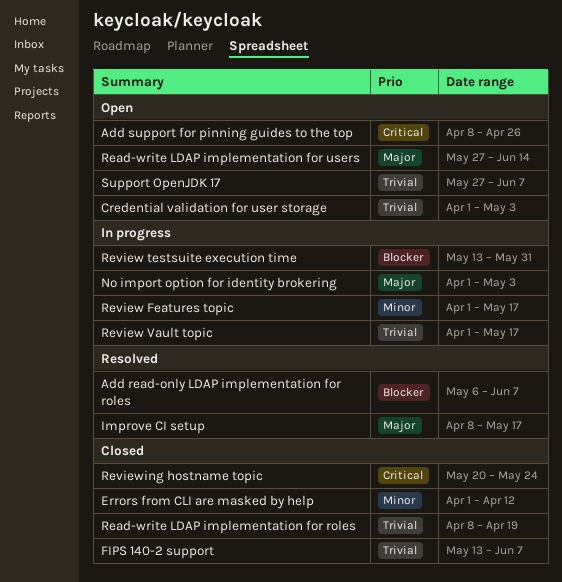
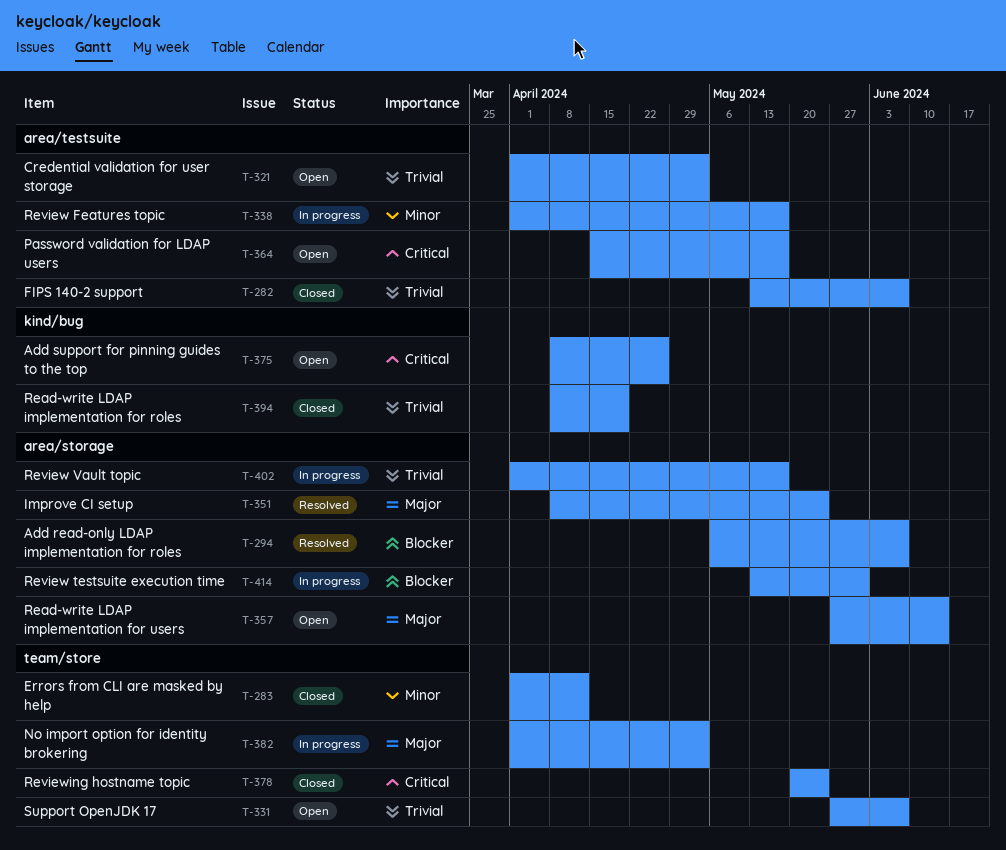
Improve CI setup, due: May 17 -> May 24
Password validation for LDAP users: none -> present

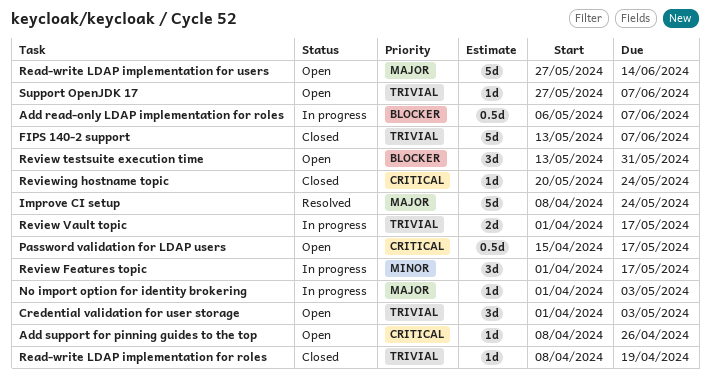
Add read-only LDAP implementation for roles, status: Resolved -> In progress
Errors from CLI are masked by help: present -> none
Review testsuite execution time, status: In progress -> Open

